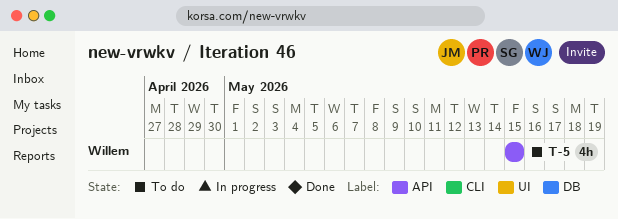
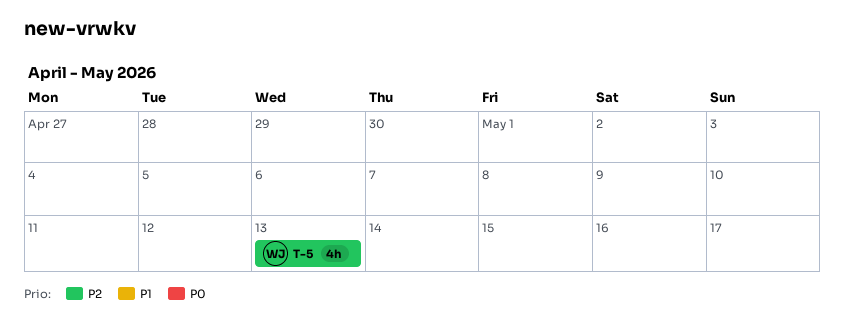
T-5, start: May 15 -> May 13
T-5, due: May 15 -> May 13

